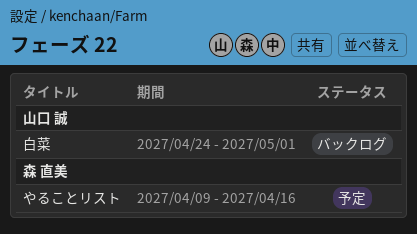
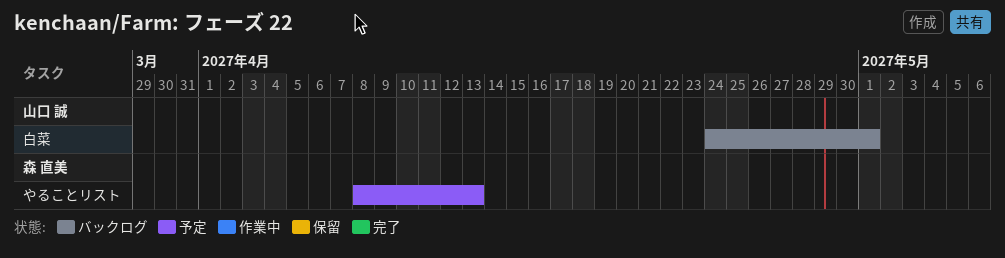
やることリスト, start: Apr 9 -> Apr 8
やることリスト, due: Apr 16 -> Apr 13

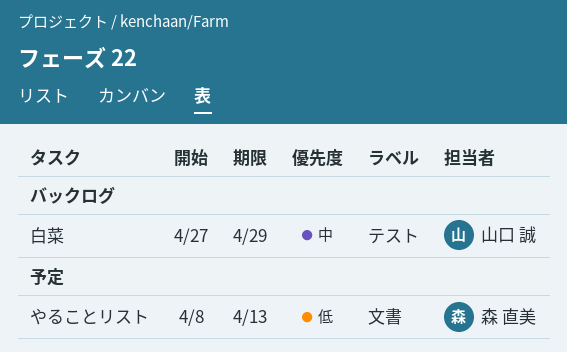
白菜, start: Apr 24 -> Apr 27
白菜, due: May 1 -> Apr 29

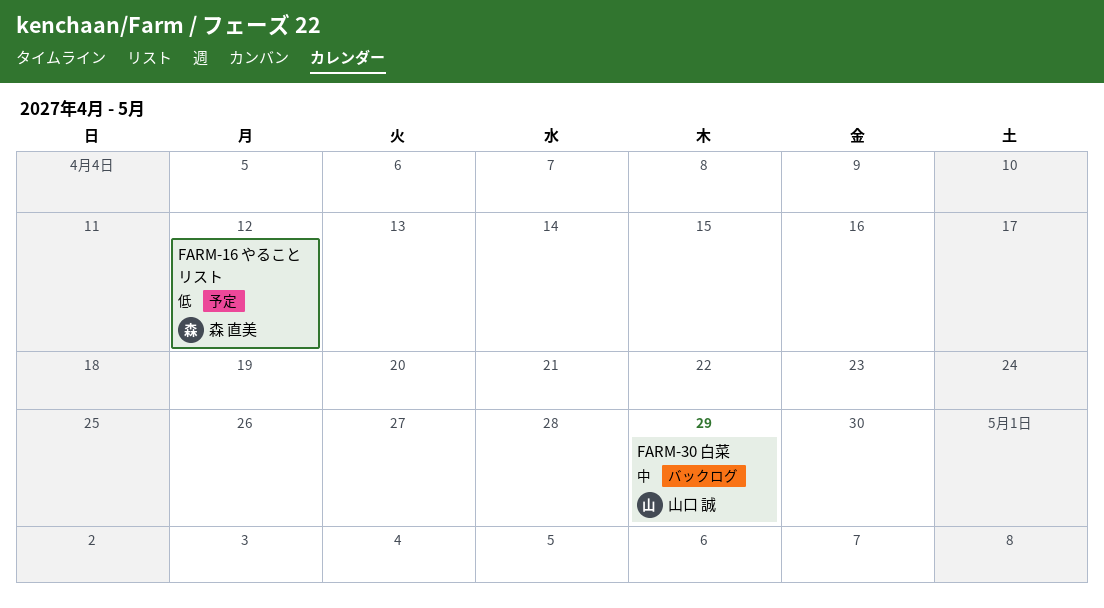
やることリスト, due: Apr 13 -> Apr 12

